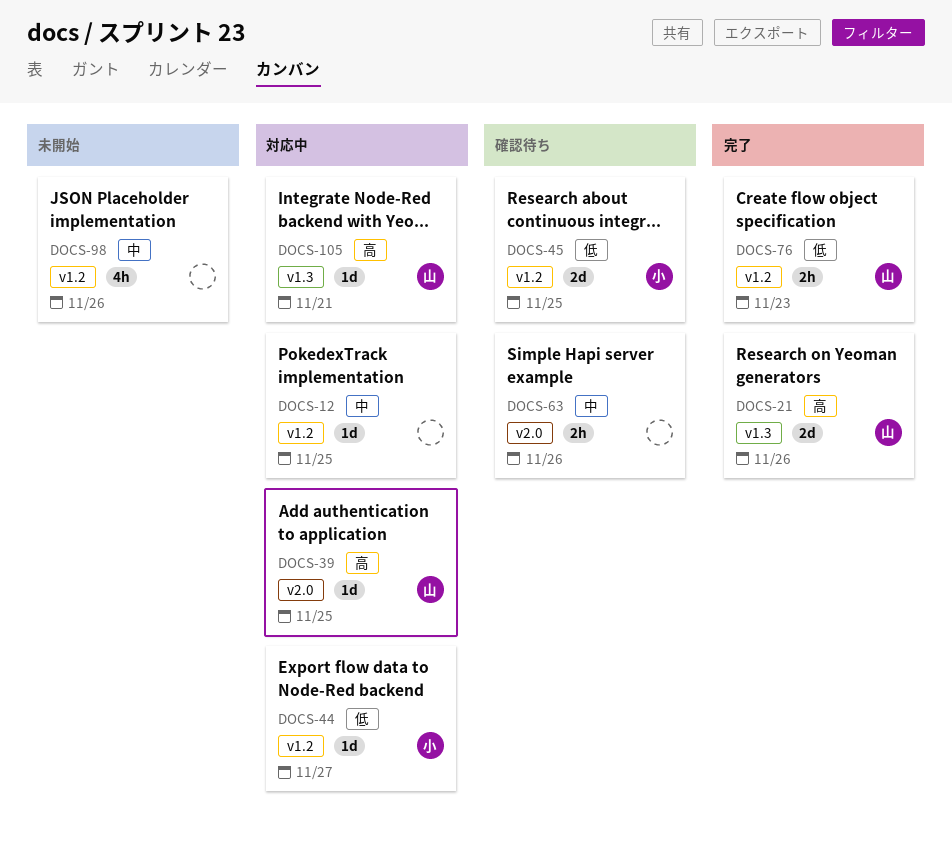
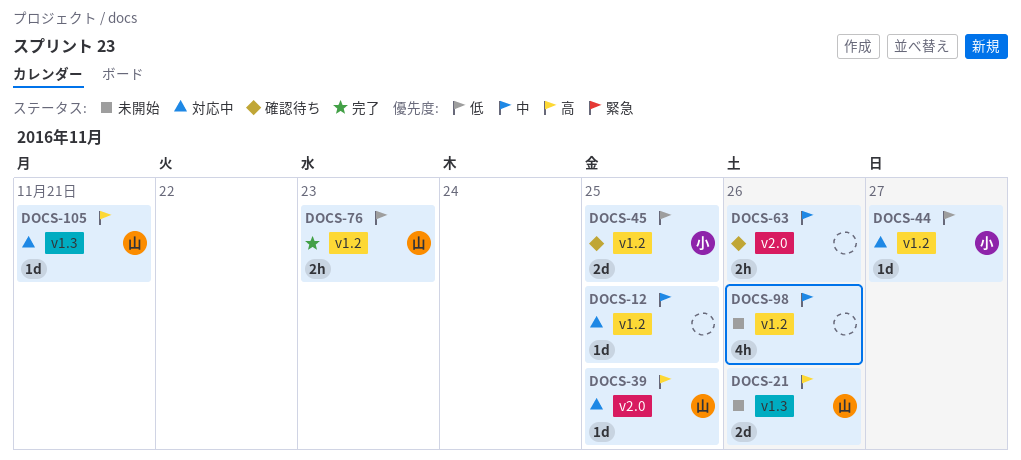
DOCS-21, status: 完了 -> 未開始

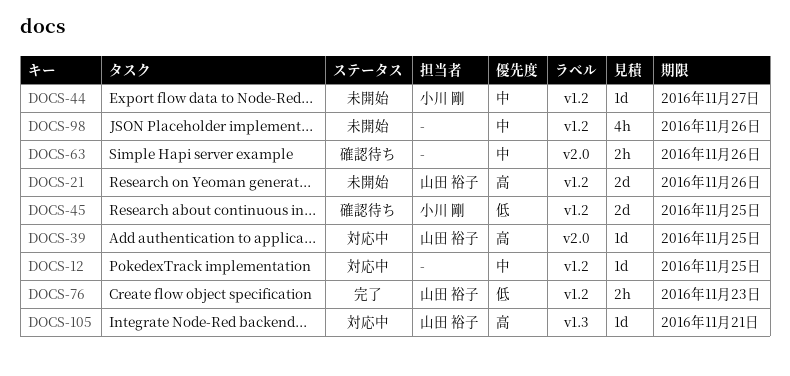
DOCS-21, label: v1.3 -> v1.2
DOCS-44, status: 対応中 -> 未開始
DOCS-44, priority: 低 -> 中

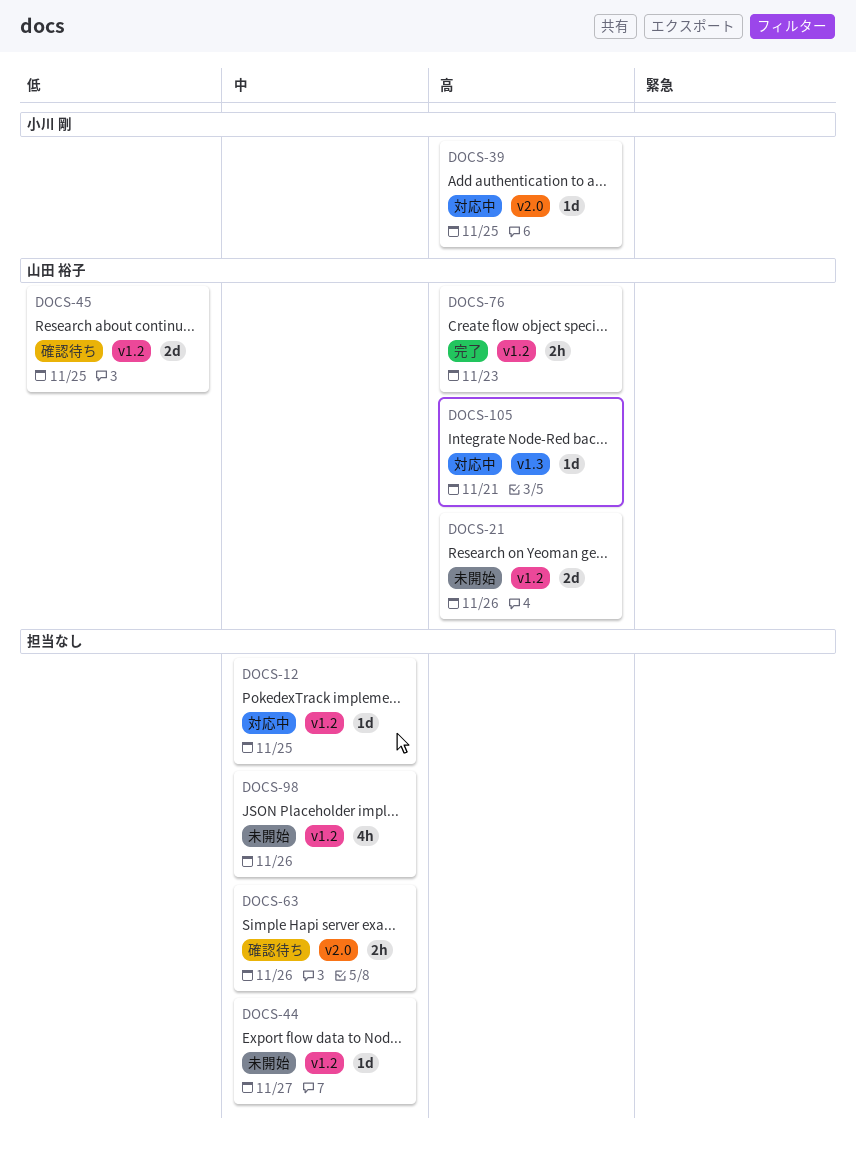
DOCS-39, owner: 山田 裕子 -> 小川 剛
DOCS-44, owner: 小川 剛 -> none
DOCS-45, owner: 小川 剛 -> 山田 裕子
DOCS-76, priority: 低 -> 高

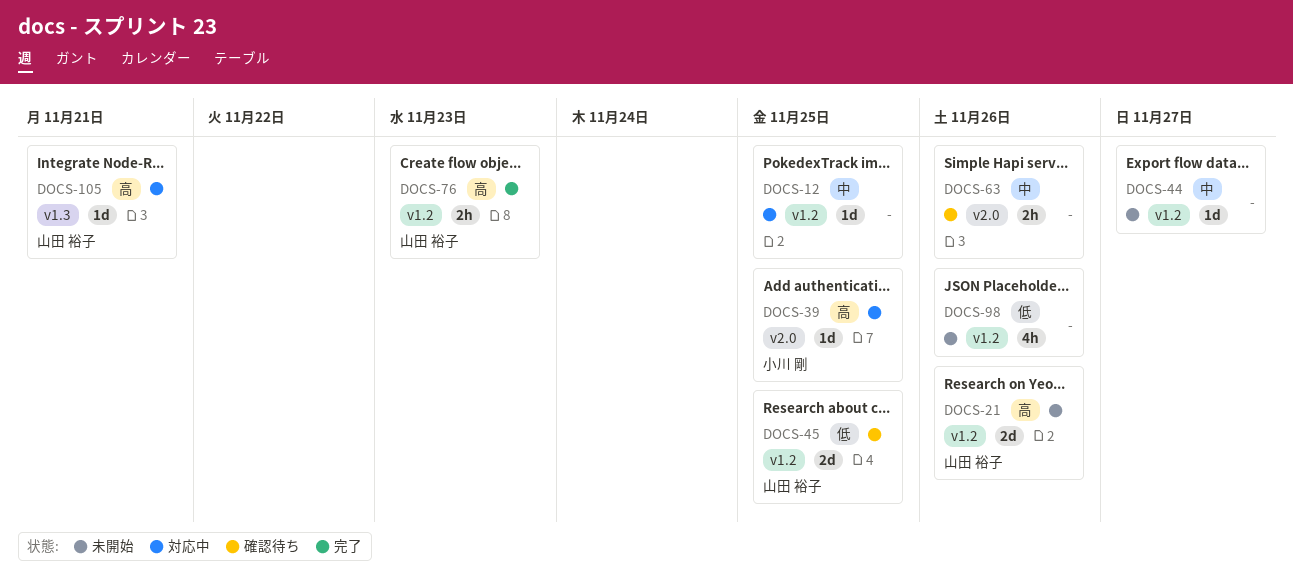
DOCS-98, priority: 中 -> 低

